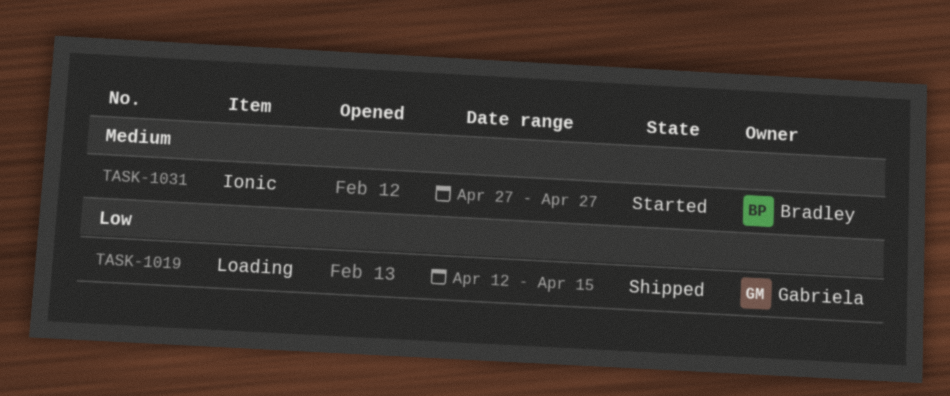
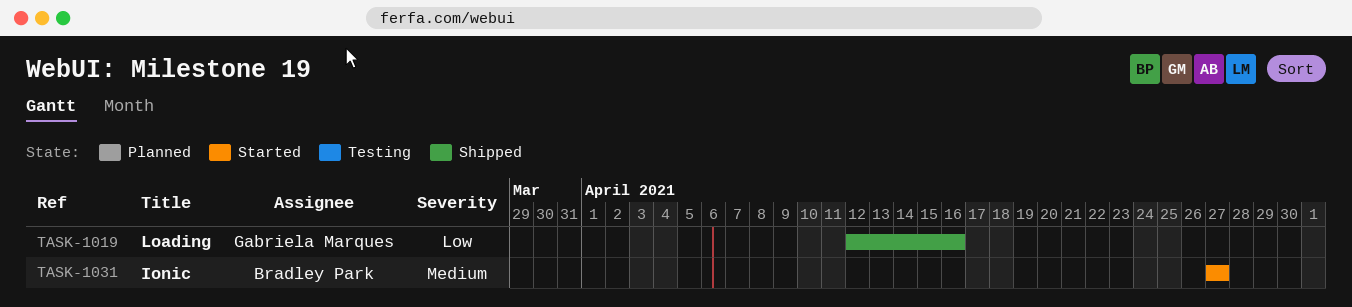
TASK-1019, due: Apr 15 -> Apr 16

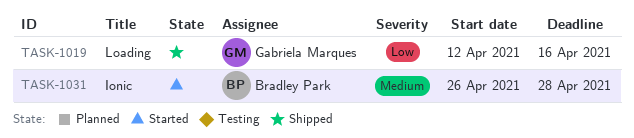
TASK-1031, start: Apr 27 -> Apr 26
TASK-1031, due: Apr 27 -> Apr 28

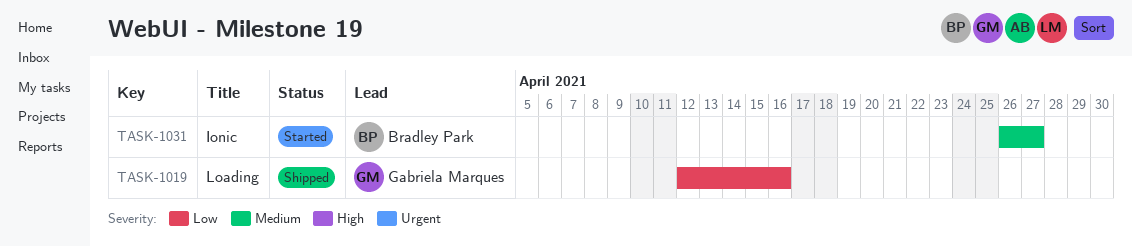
TASK-1031, due: Apr 28 -> Apr 27

